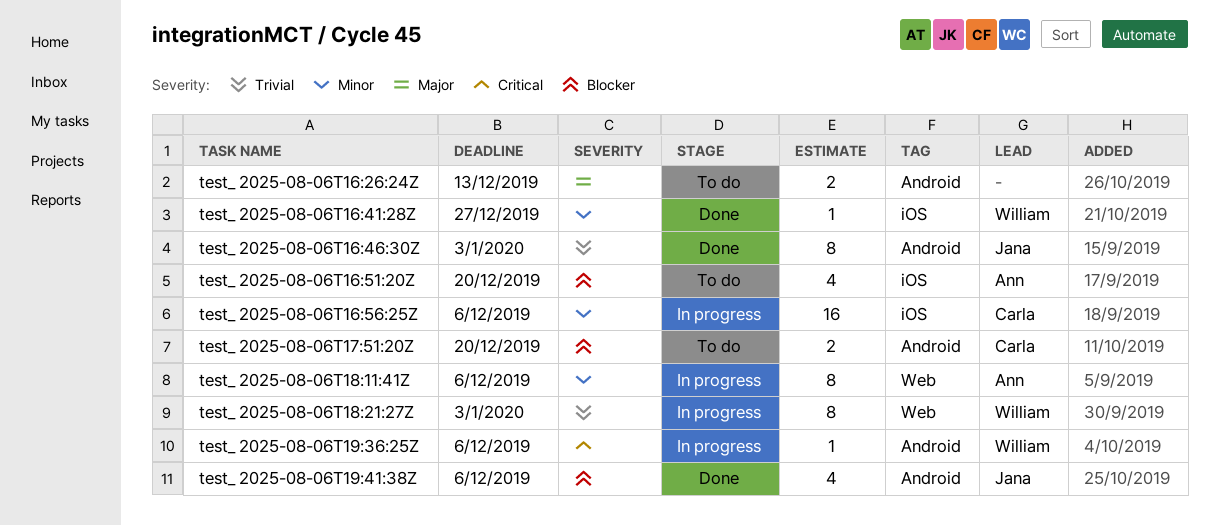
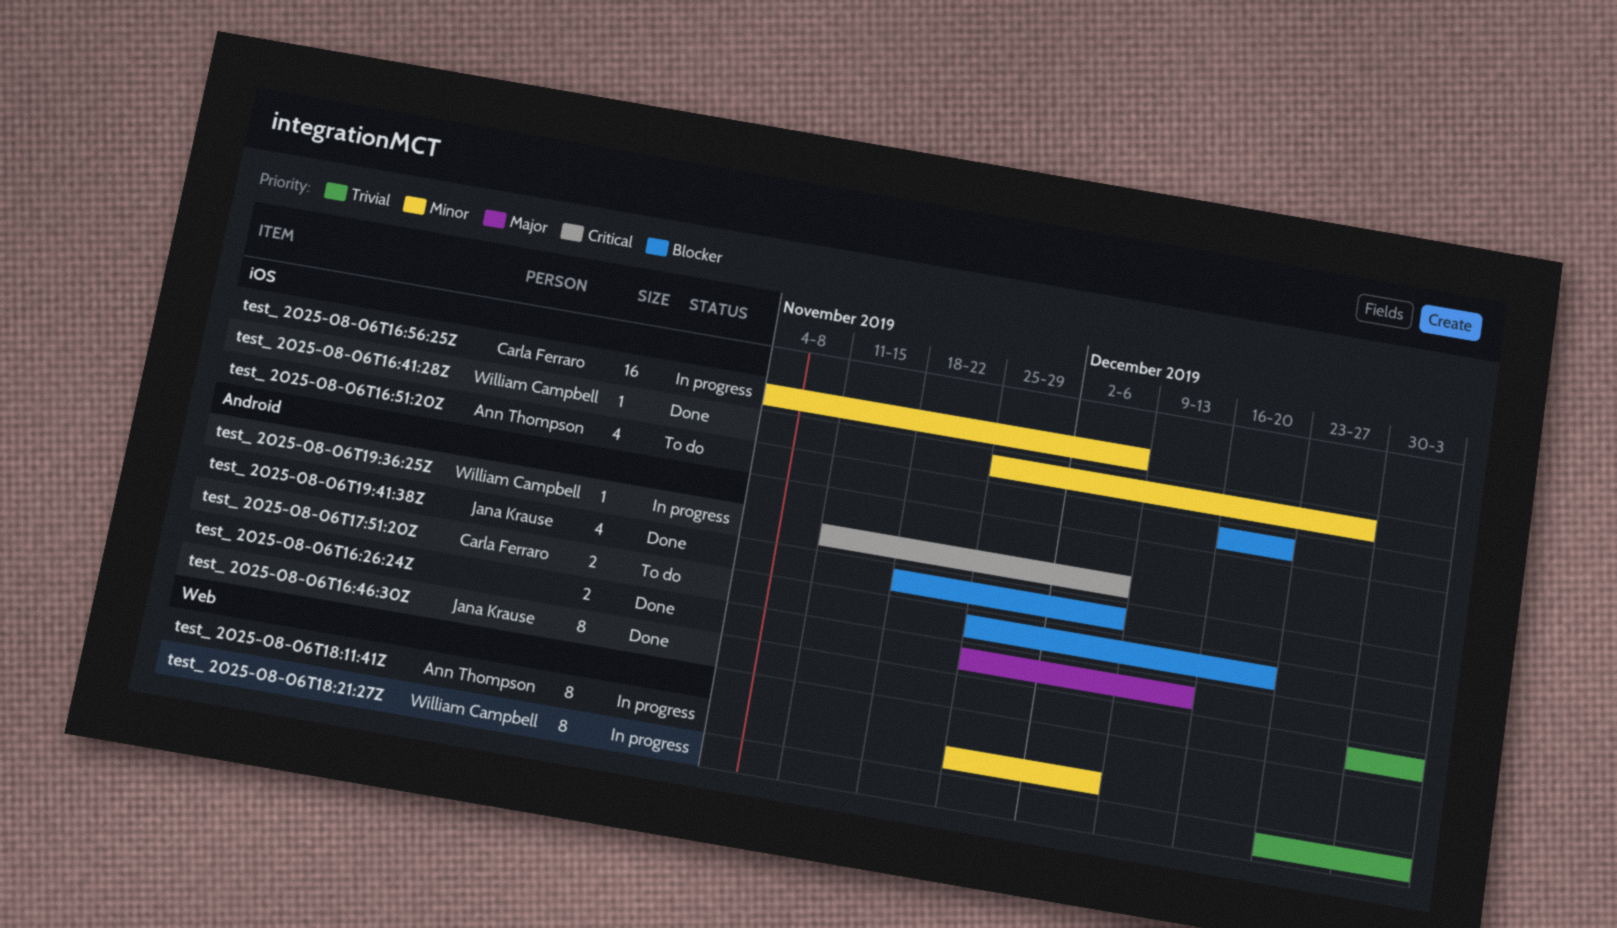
test_ 2025-08-06T16:26:24Z, status: To do -> Done

